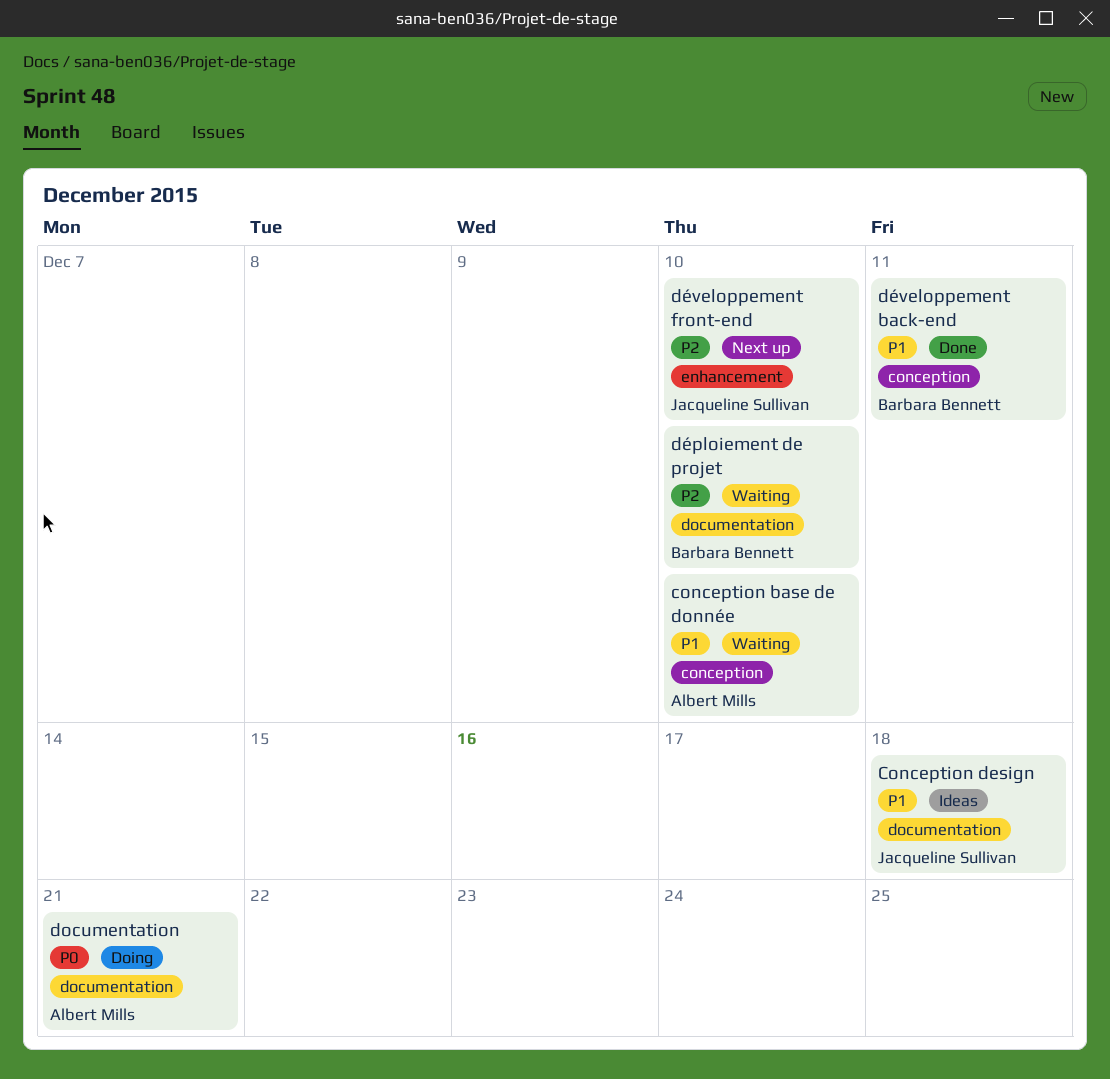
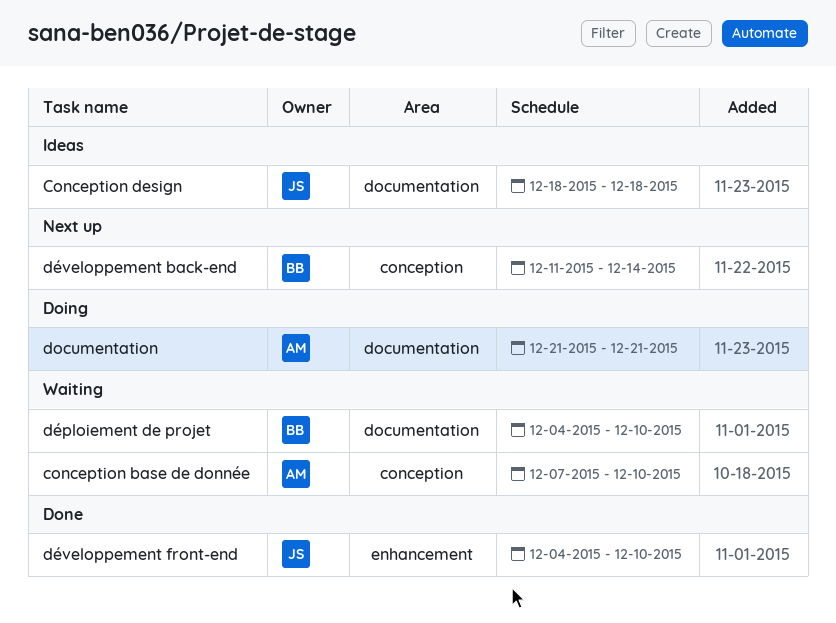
développement back-end, status: Done -> Next up
développement back-end, due: Dec 11 -> Dec 14
développement front-end, status: Next up -> Done

